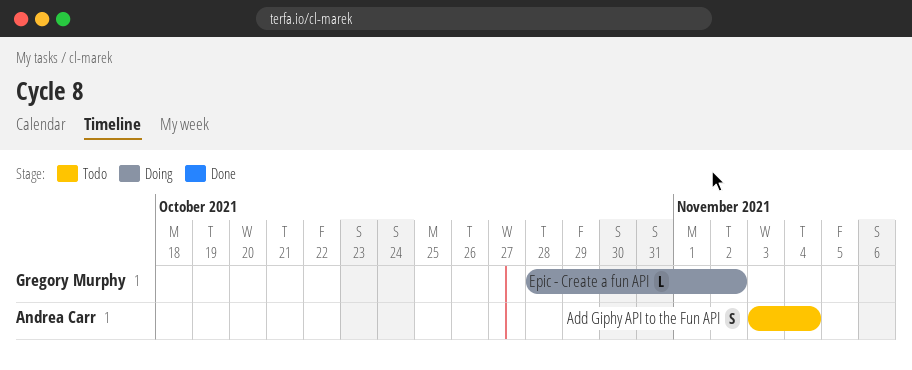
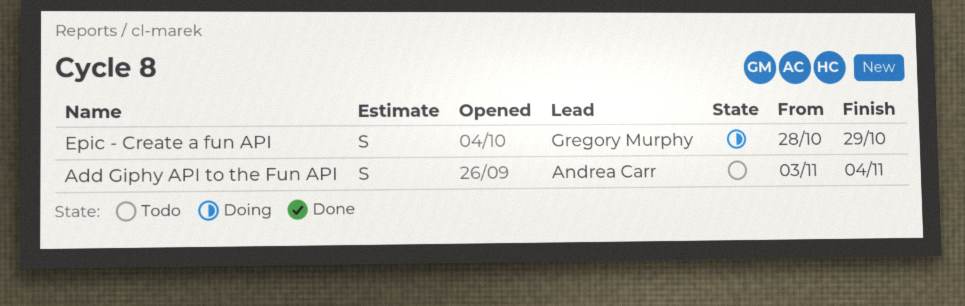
Epic - Create a fun API, estimate: L -> S
Epic - Create a fun API, due: Nov 2 -> Oct 29

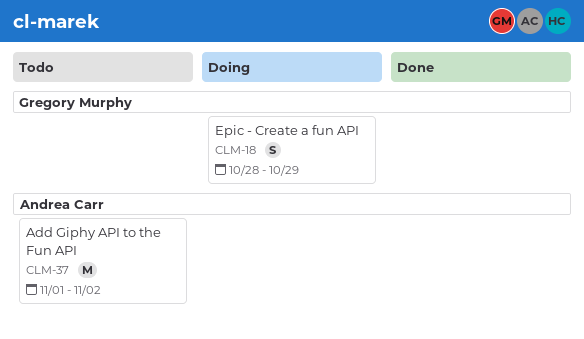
Add Giphy API to the Fun API, estimate: S -> M
Add Giphy API to the Fun API, start: Nov 3 -> Nov 1
Add Giphy API to the Fun API, due: Nov 4 -> Nov 2

